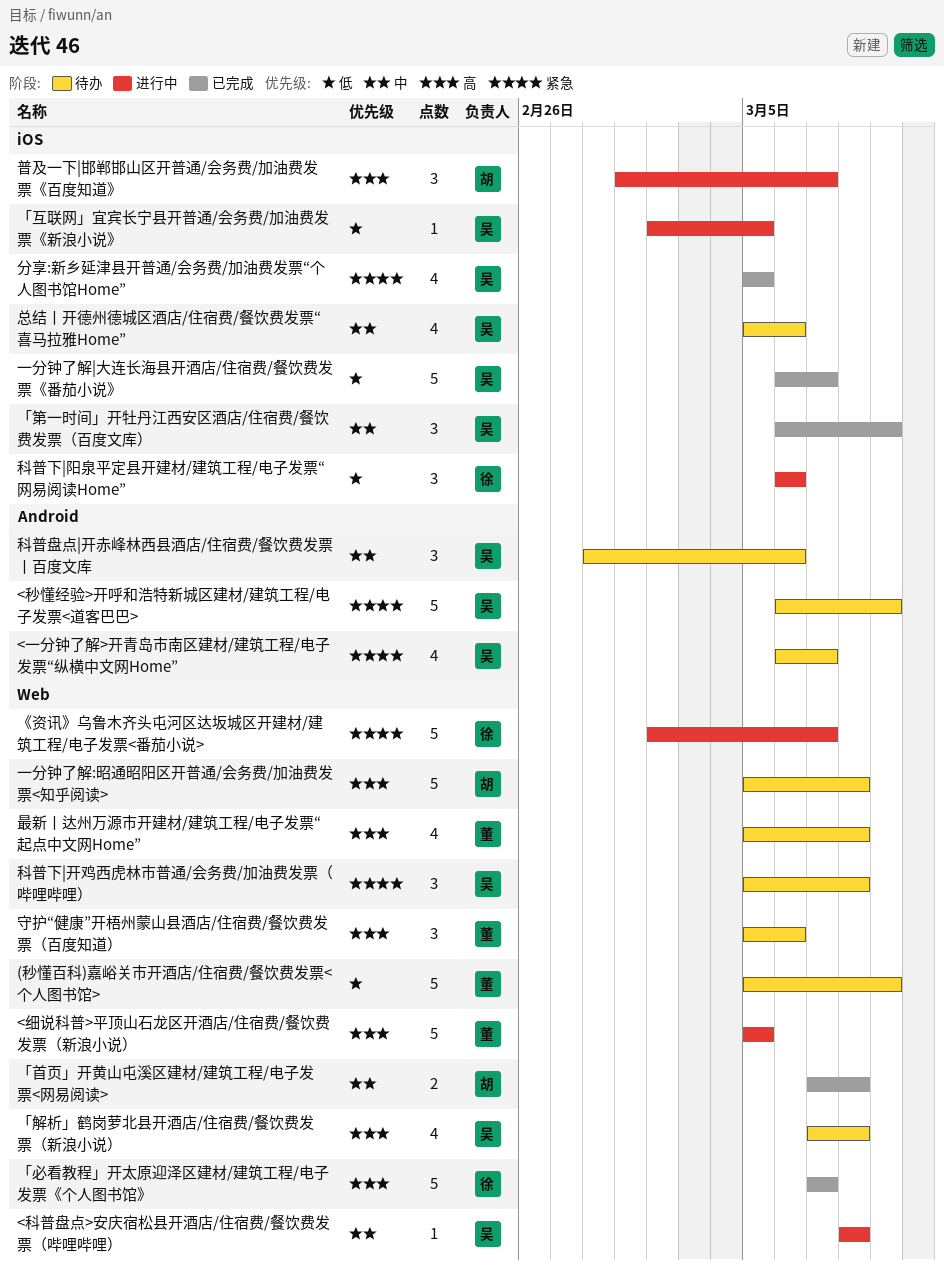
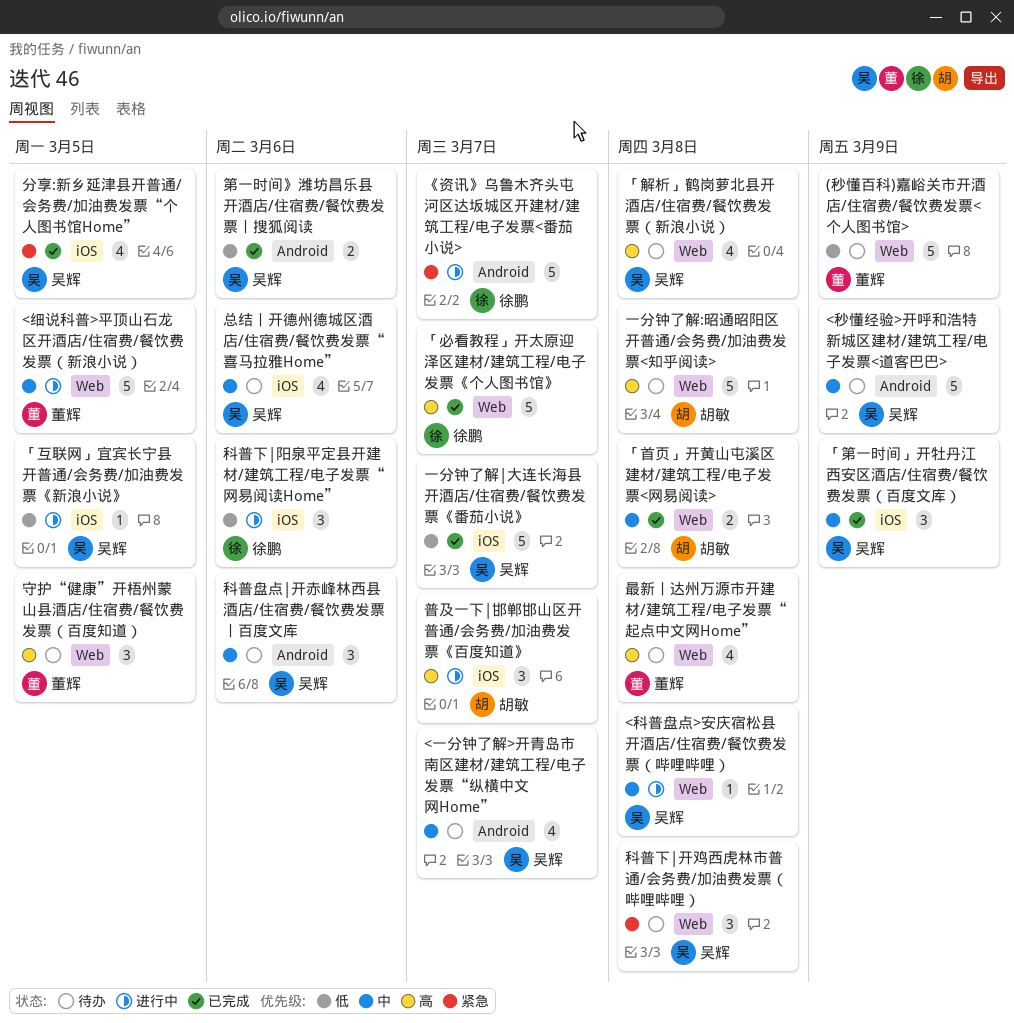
<一分钟了解>开青岛市南区建材/建筑工程/电子发票“纵横中文网Home”, priority: 紧急 -> 中
<秒懂经验>开呼和浩特新城区建材/建筑工程/电子发票<道客巴巴>, priority: 紧急 -> 中
<细说科普>平顶山石龙区开酒店/住宿费/餐饮费发票（新浪小说）, priority: 高 -> 中
《资讯》乌鲁木齐头屯河区达坂城区开建材/建筑工程/电子发票<番茄小说>, label: Web -> Android
守护“健康”开梧州蒙山县酒店/住宿费/餐饮费发票（百度知道）, due: Mar 6 -> Mar 5
第一时间》潍坊昌乐县开酒店/住宿费/餐饮费发票丨搜狐阅读: none -> present

